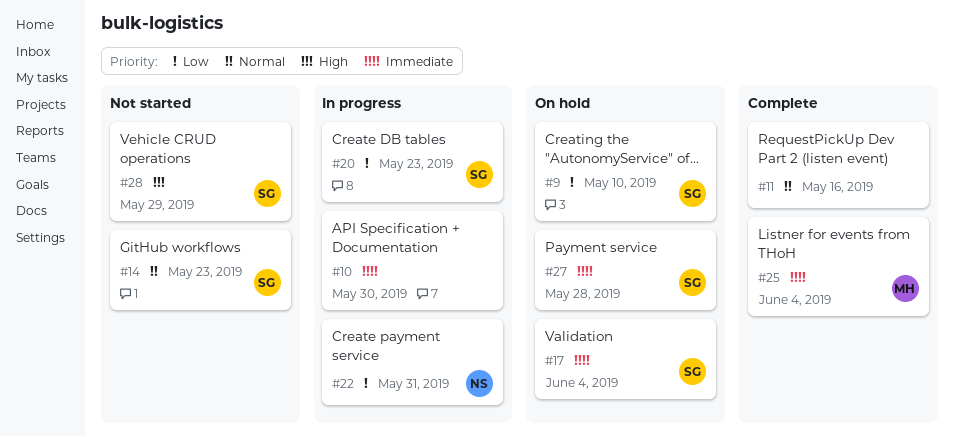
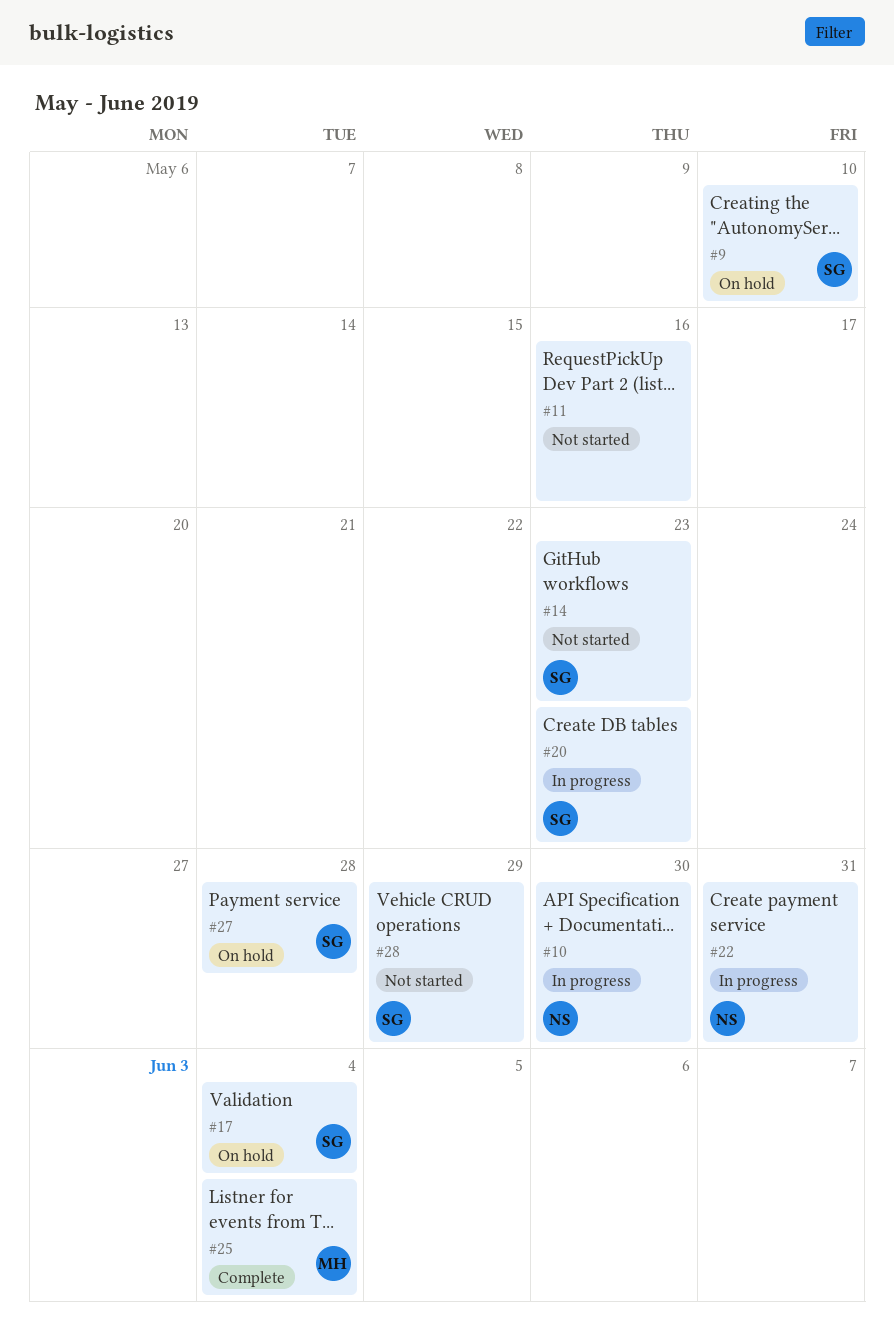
#10, owner: none -> NS
#11, status: Complete -> Not started

